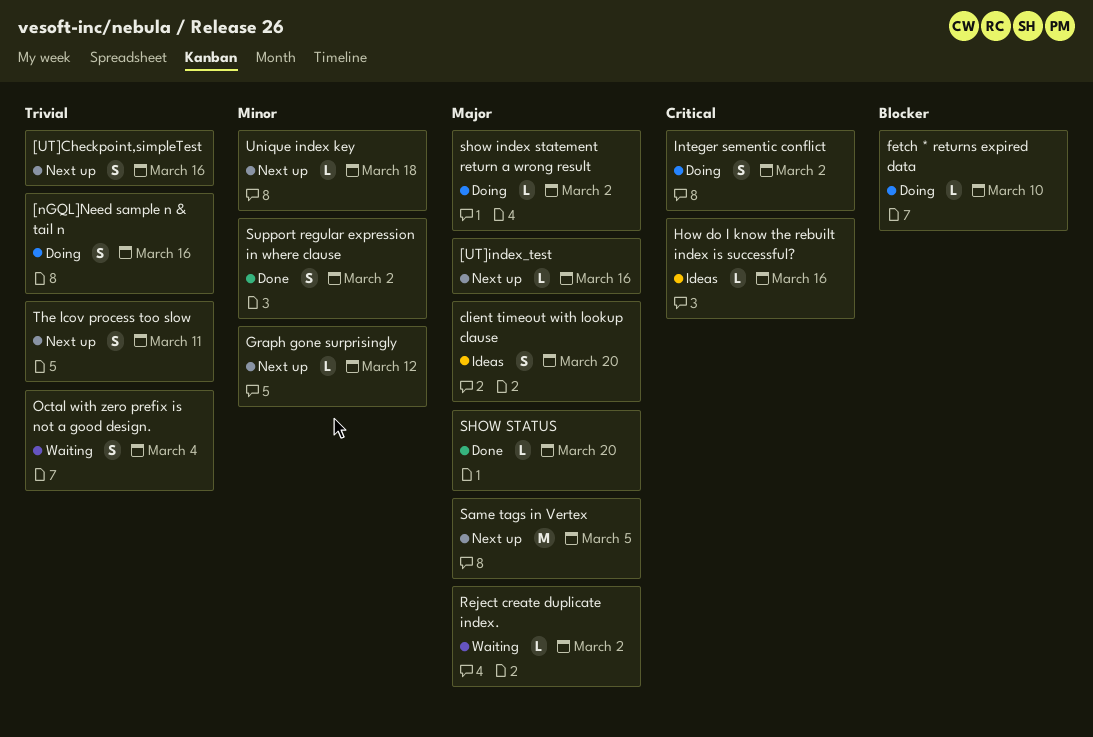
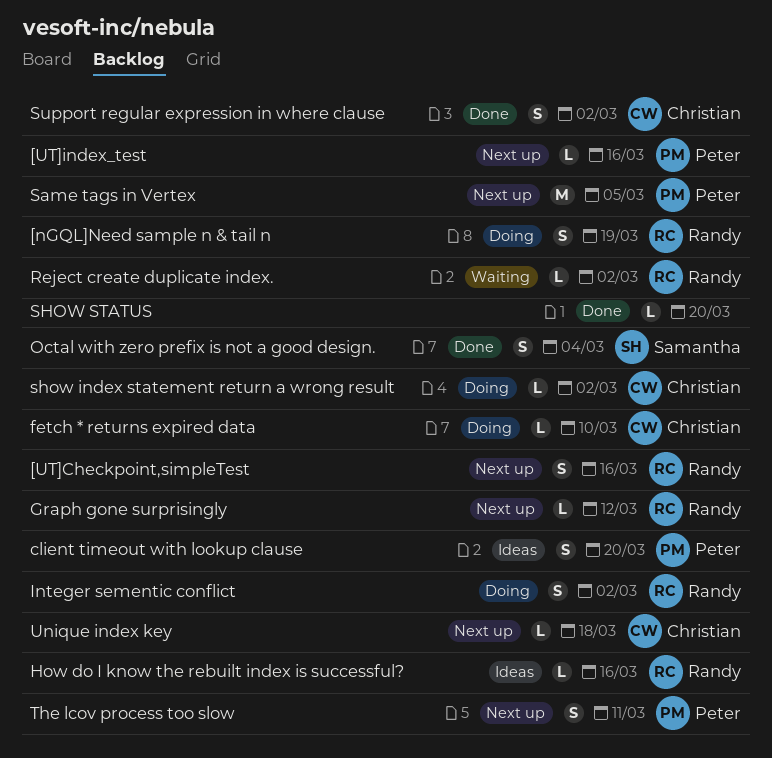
[nGQL]Need sample n & tail n, due: Mar 16 -> Mar 19
Octal with zero prefix is not a good design., status: Waiting -> Done

